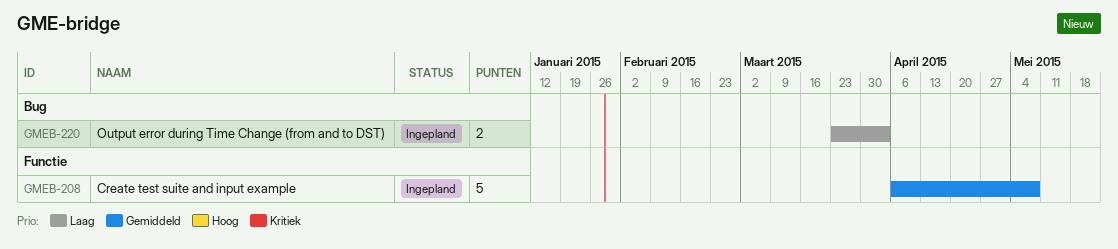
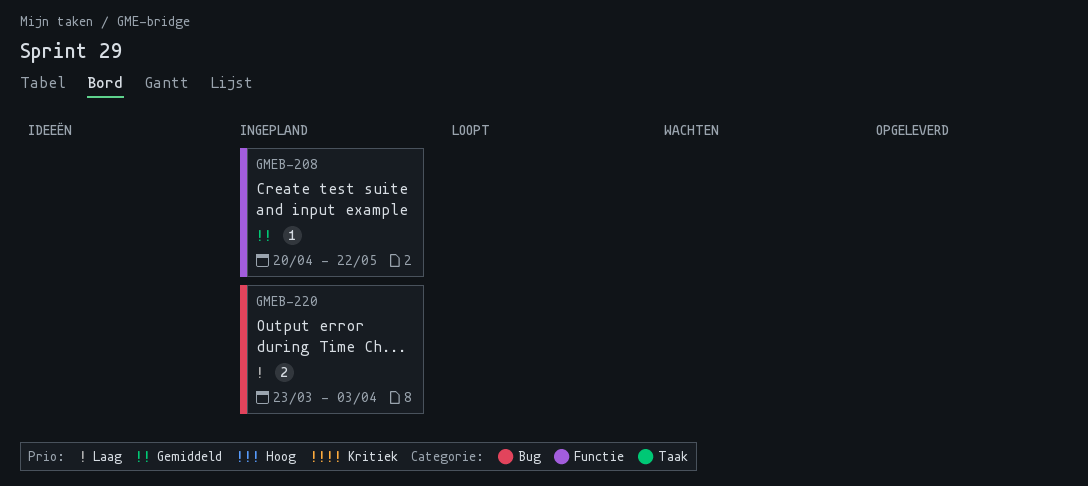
GMEB-208, estimate: 5 -> 1
GMEB-208, start: Apr 6 -> Apr 20
GMEB-208, due: May 8 -> May 22

